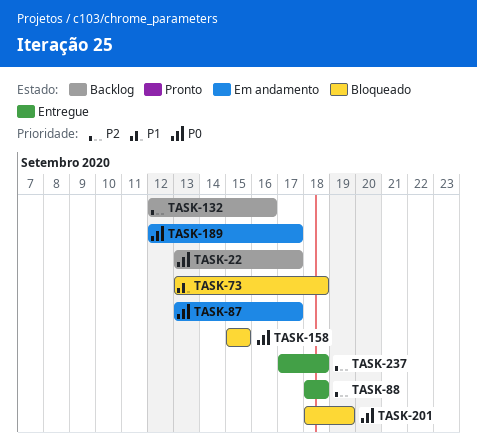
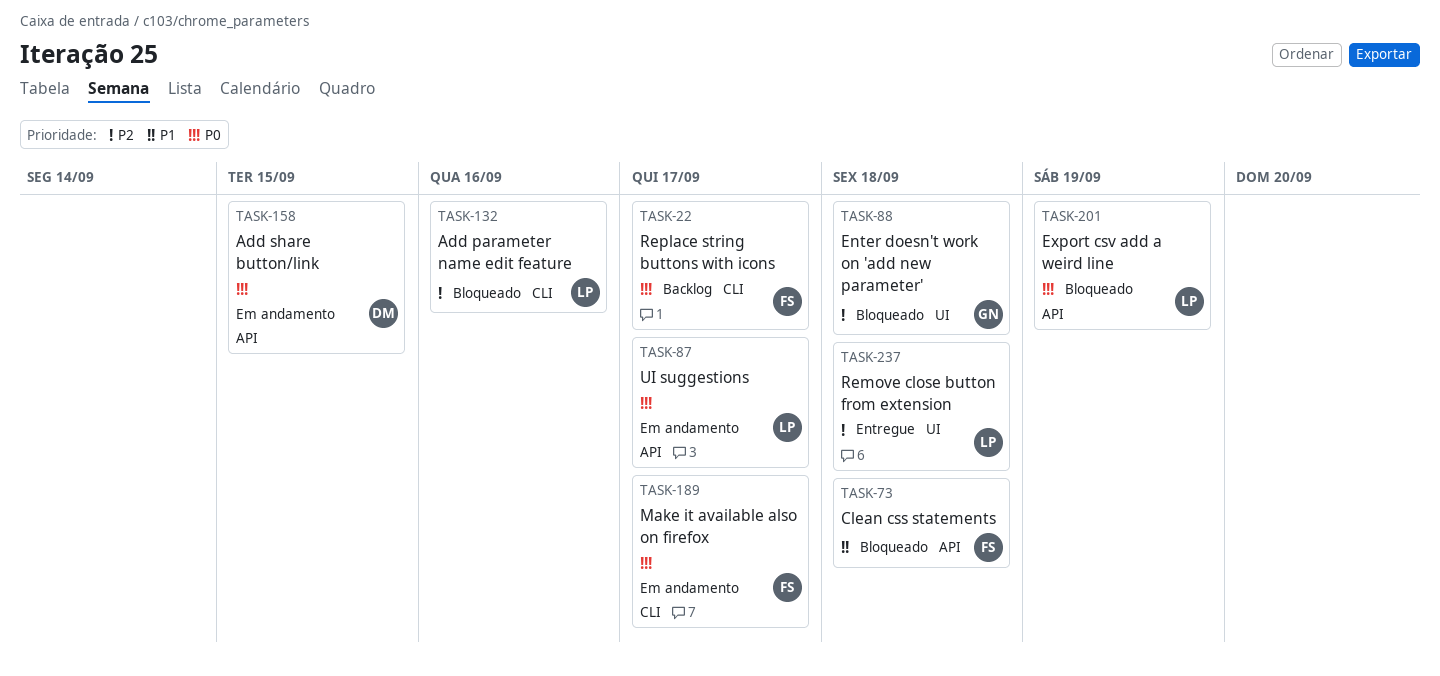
TASK-88, status: Entregue -> Bloqueado
TASK-132, status: Backlog -> Bloqueado
TASK-158, status: Bloqueado -> Em andamento

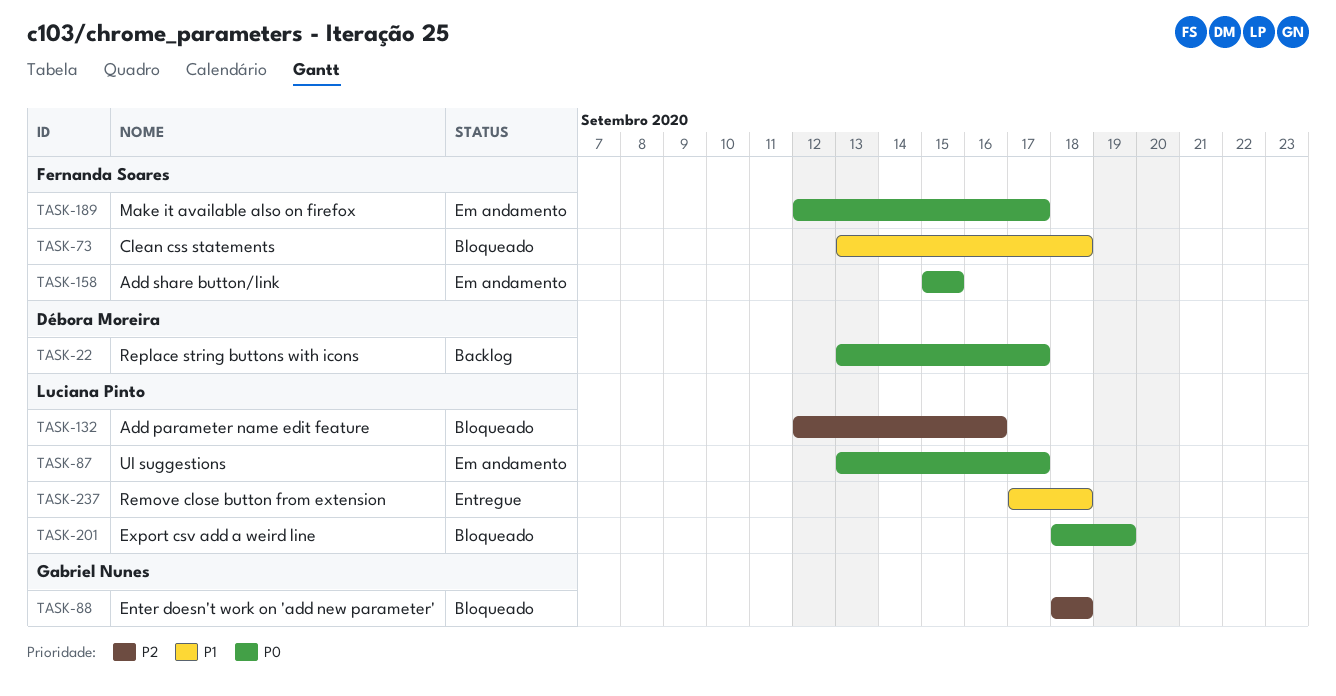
TASK-22, owner: Fernanda Soares -> Débora Moreira
TASK-158, owner: Débora Moreira -> Fernanda Soares
TASK-237, priority: P2 -> P1

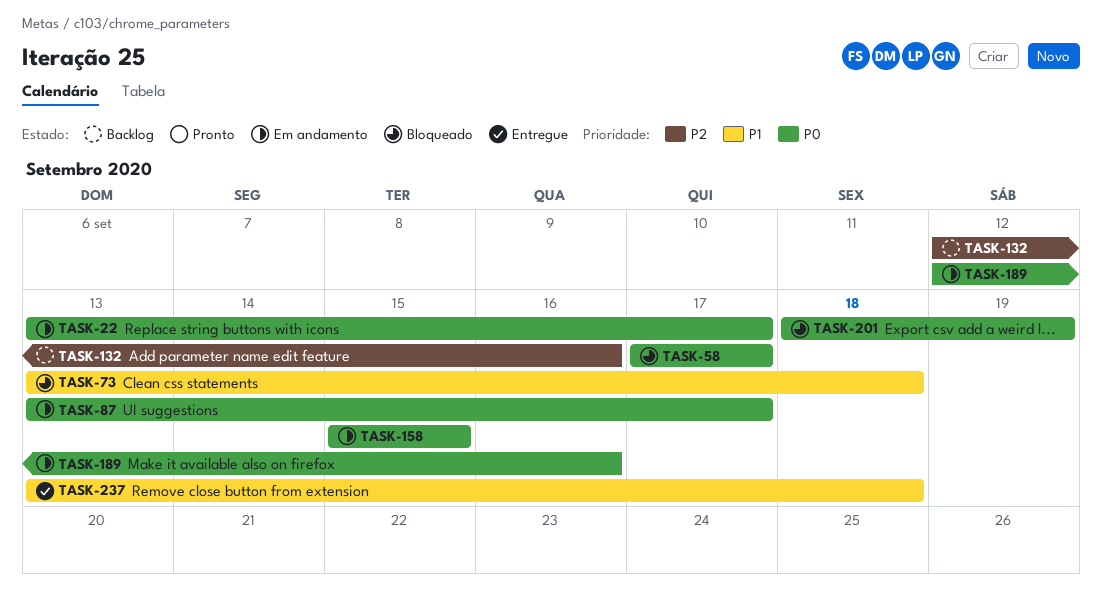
TASK-22, status: Backlog -> Em andamento
TASK-58: none -> present
TASK-88: present -> none
TASK-132, status: Bloqueado -> Backlog
TASK-189, due: Sep 17 -> Sep 16
TASK-237, start: Sep 17 -> Sep 13

